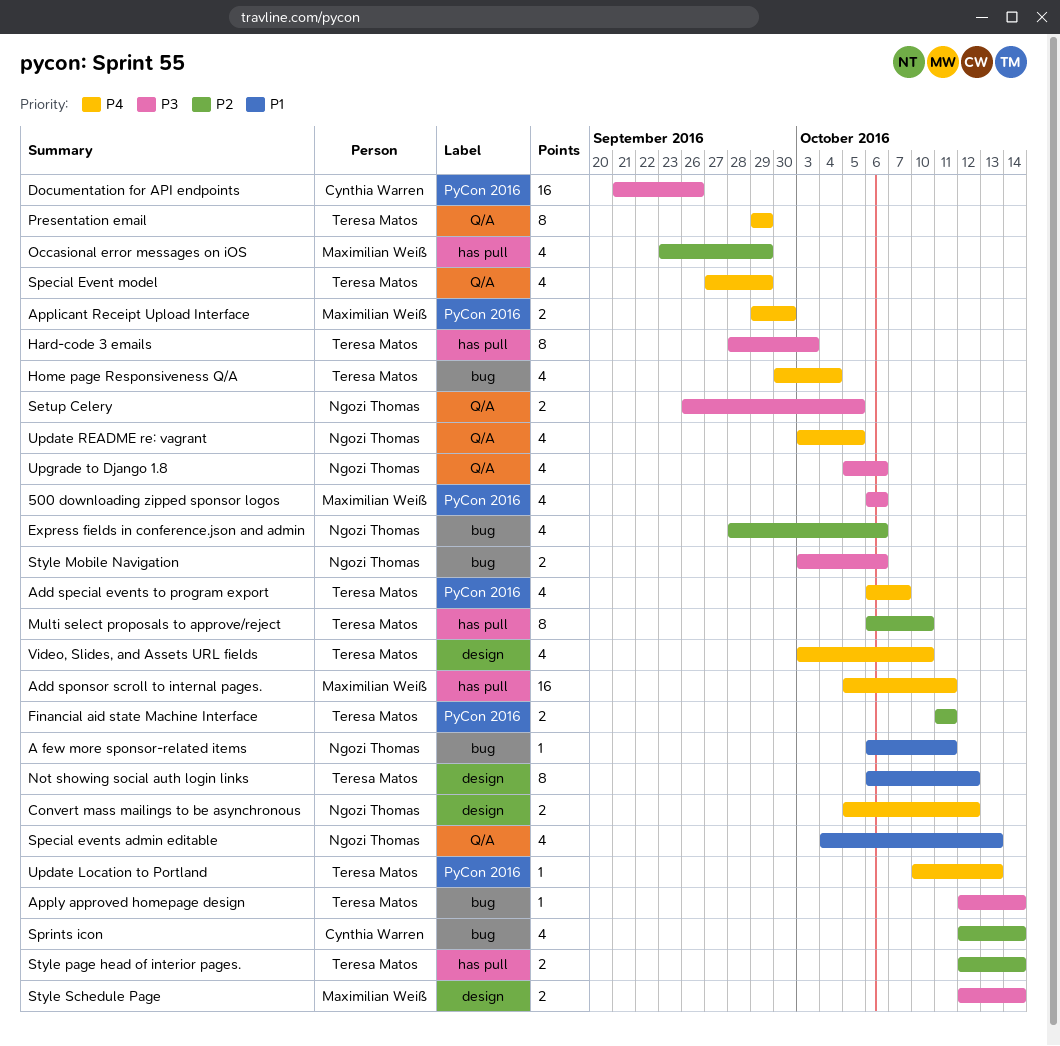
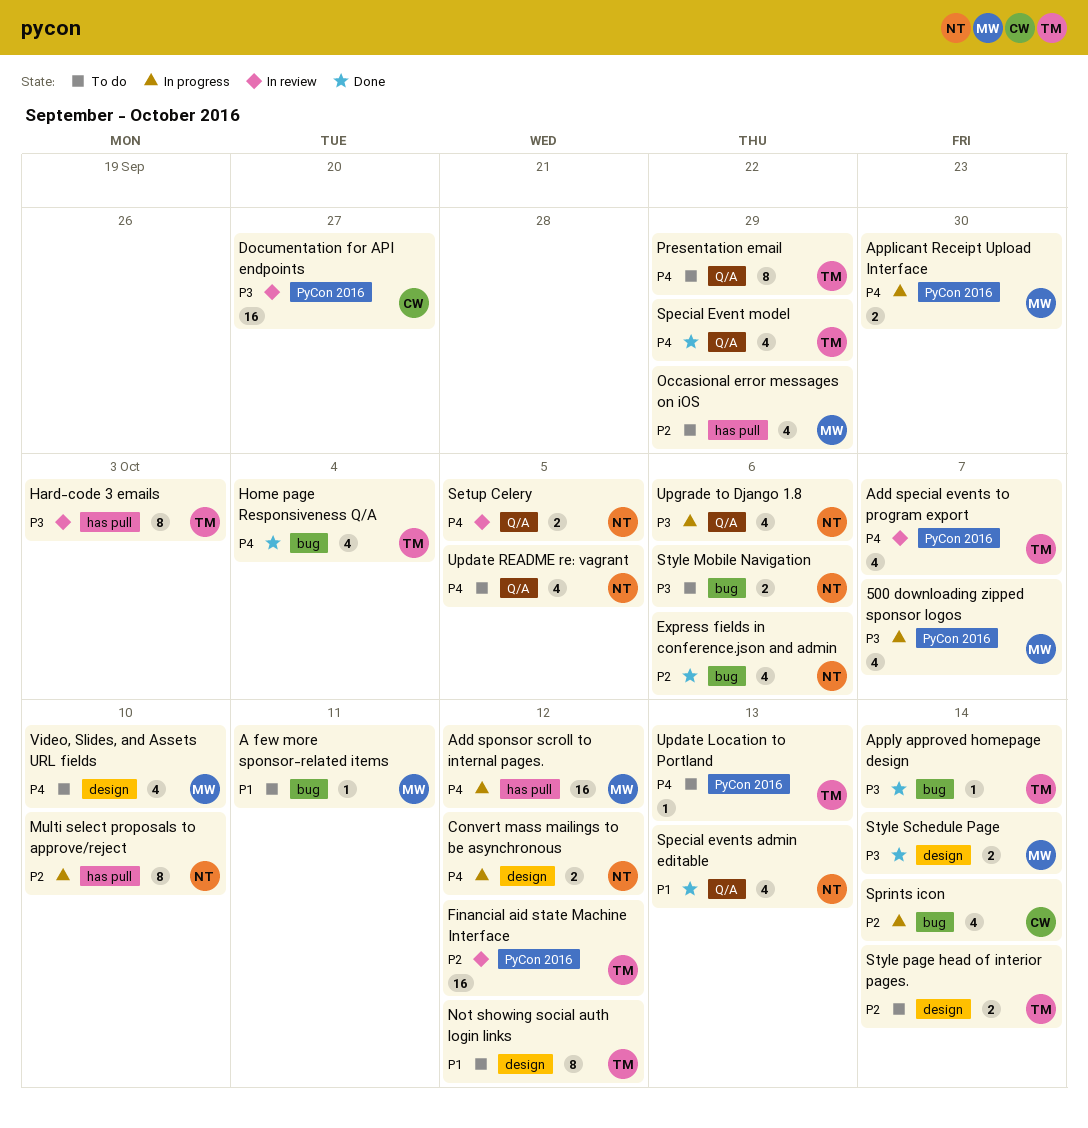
500 downloading zipped sponsor logos, due: Oct 6 -> Oct 7
A few more sponsor-related items, owner: Ngozi Thomas -> Maximilian Weiß
Add sponsor scroll to internal pages., due: Oct 11 -> Oct 12
Documentation for API endpoints, due: Sep 26 -> Sep 27
Financial aid state Machine Interface, estimate: 2 -> 16
Financial aid state Machine Interface, due: Oct 11 -> Oct 12
Multi select proposals to approve/reject, owner: Teresa Matos -> Ngozi Thomas
Setup Celery, priority: P3 -> P4
Style page head of interior pages., label: has pull -> design
Video, Slides, and Assets URL fields, owner: Teresa Matos -> Maximilian Weiß

